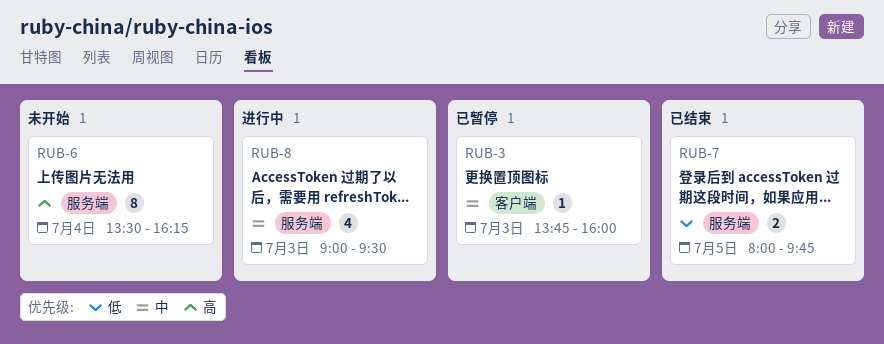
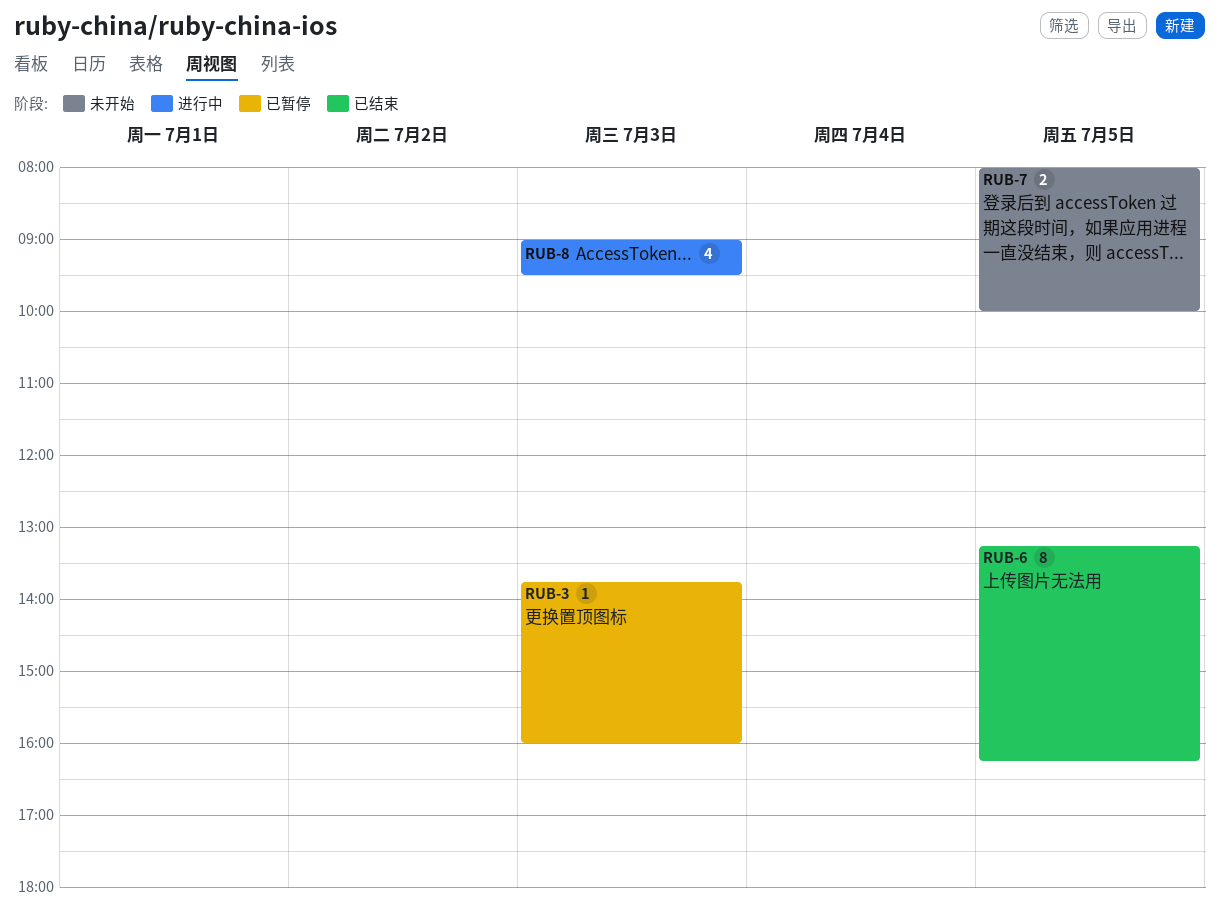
RUB-6, status: 未开始 -> 已结束
RUB-6, day: Jul 4 -> Jul 5
RUB-6, begins: 13:30 -> 13:15
RUB-7, status: 已结束 -> 未开始
RUB-7, ends: 09:45 -> 10:00

